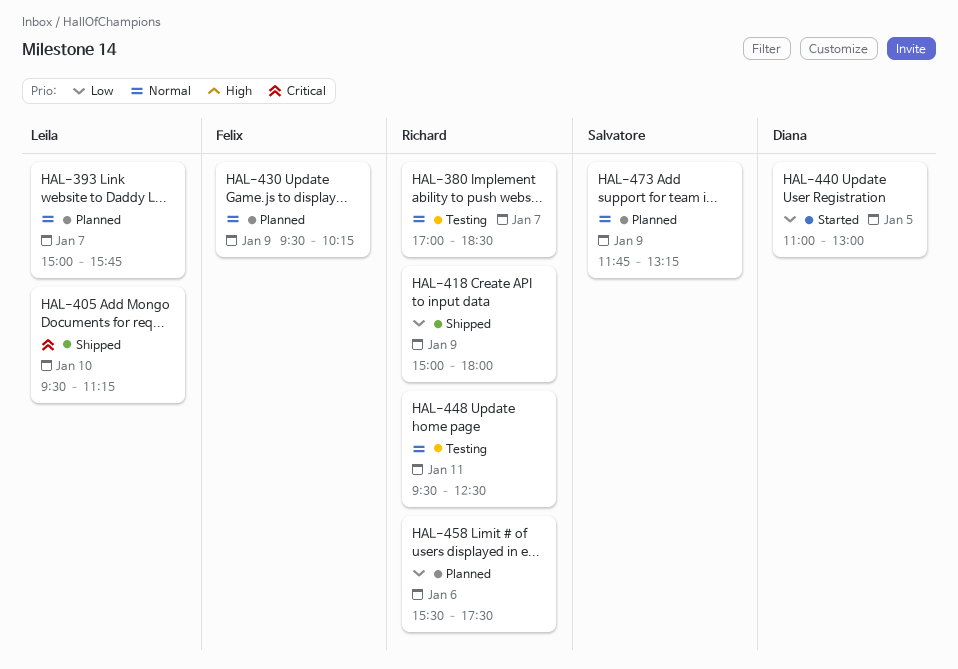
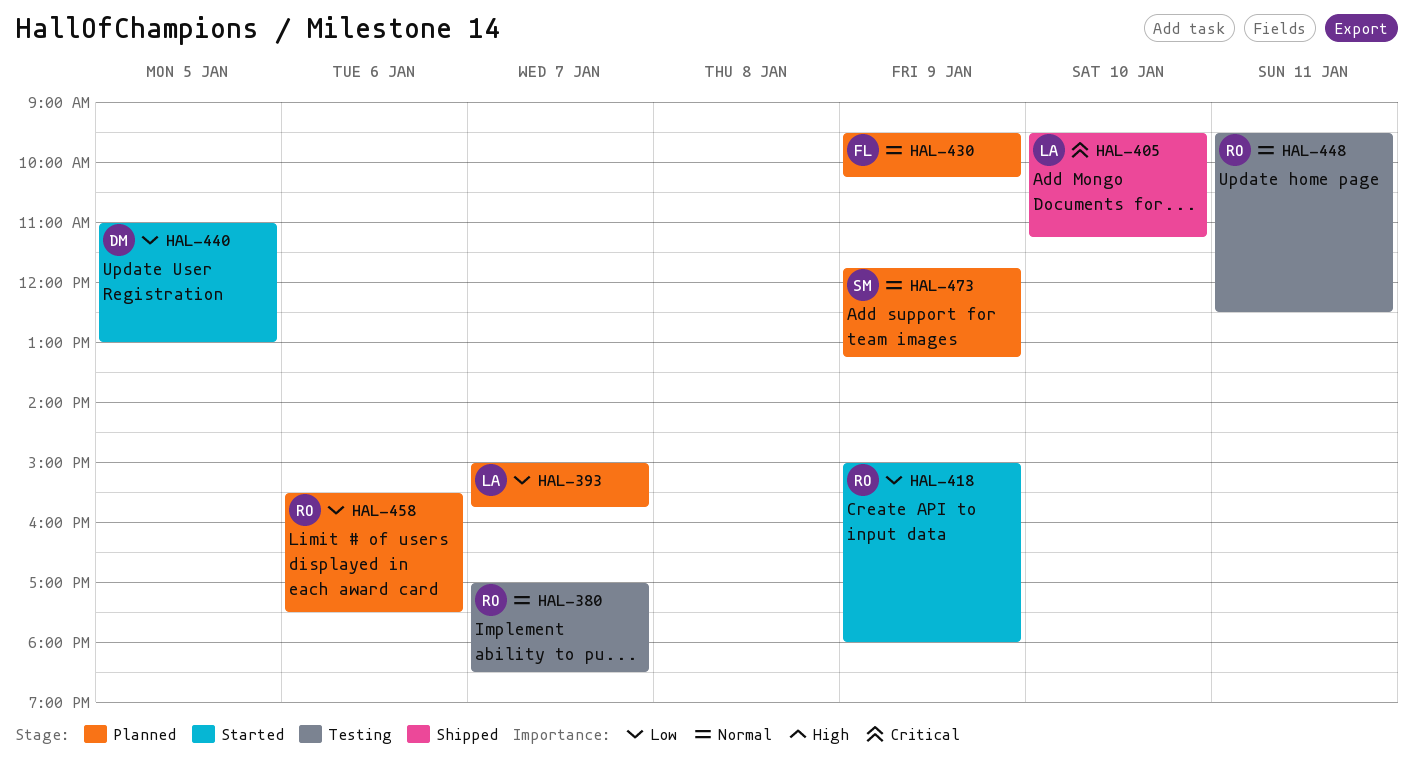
HAL-393, priority: Normal -> Low
HAL-418, status: Shipped -> Started

